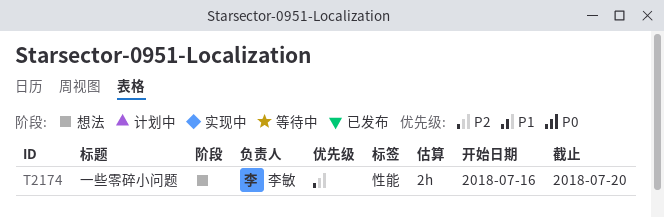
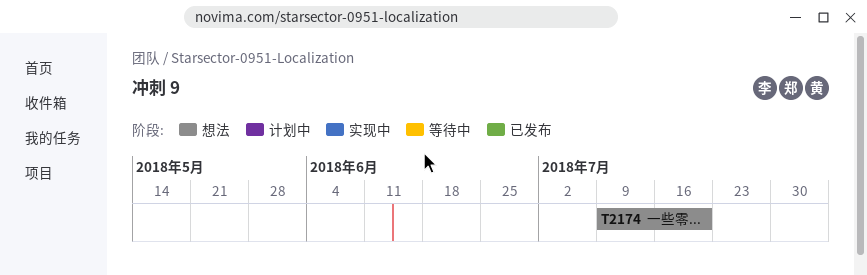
T2174, start: Jul 16 -> Jul 9

